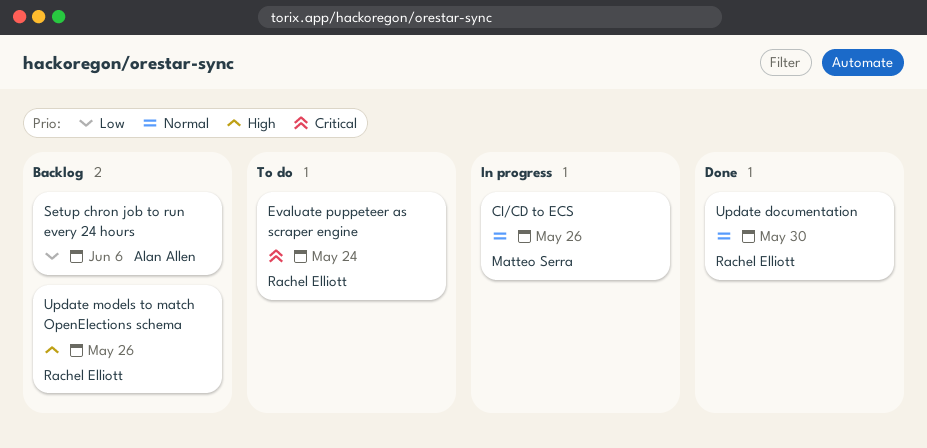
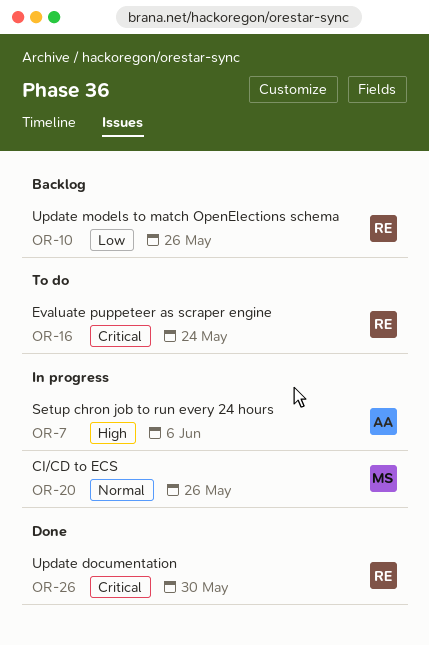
Setup chron job to run every 24 hours, status: Backlog -> In progress
Setup chron job to run every 24 hours, priority: Low -> High
Update documentation, priority: Normal -> Critical
Update models to match OpenElections schema, priority: High -> Low

